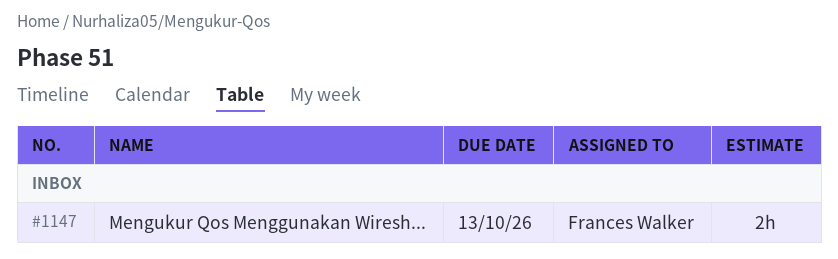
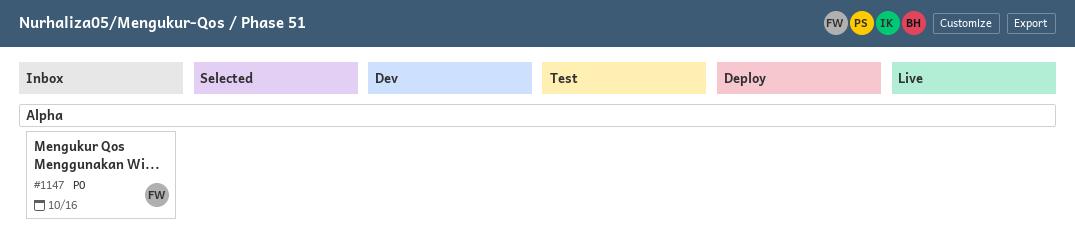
#1147, due: Oct 13 -> Oct 16

